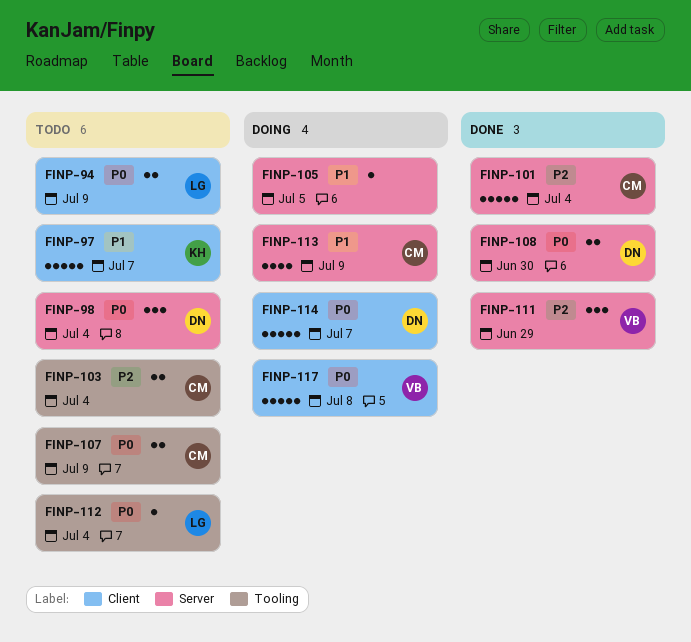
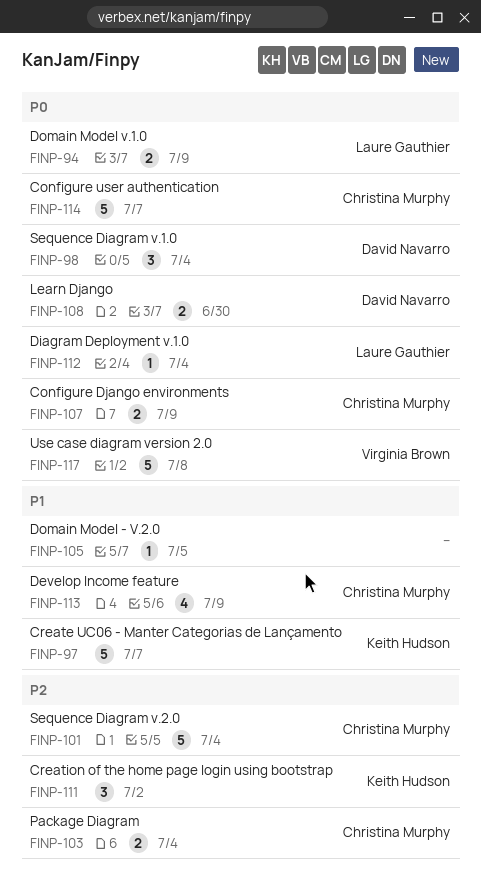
FINP-111, owner: Virginia Brown -> Keith Hudson
FINP-111, due: Jun 29 -> Jul 2
FINP-114, owner: David Navarro -> Christina Murphy

